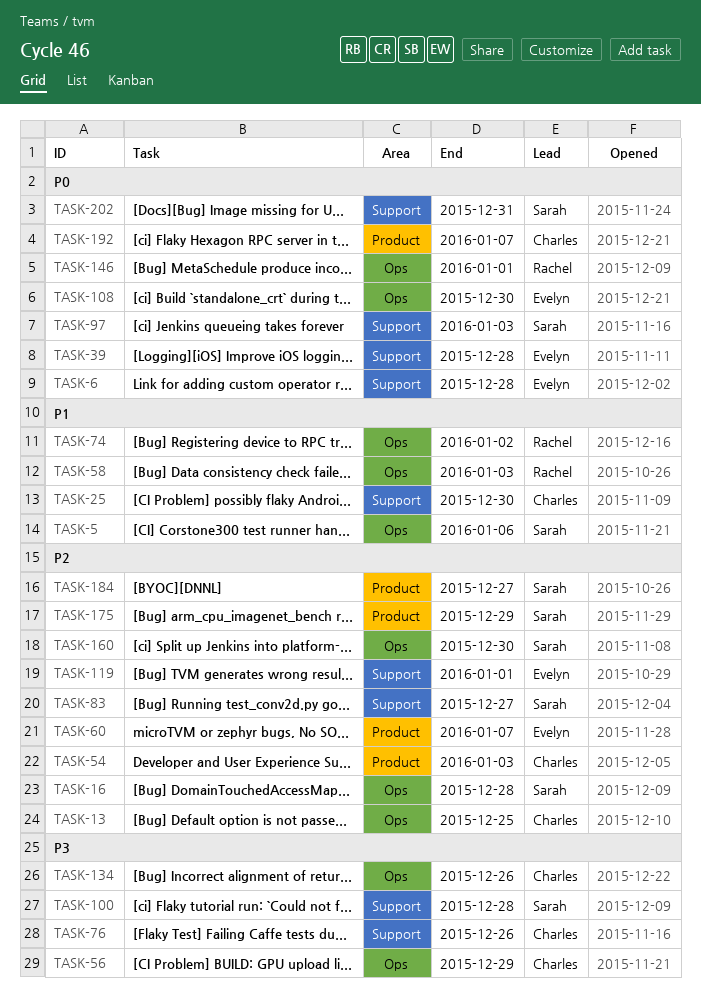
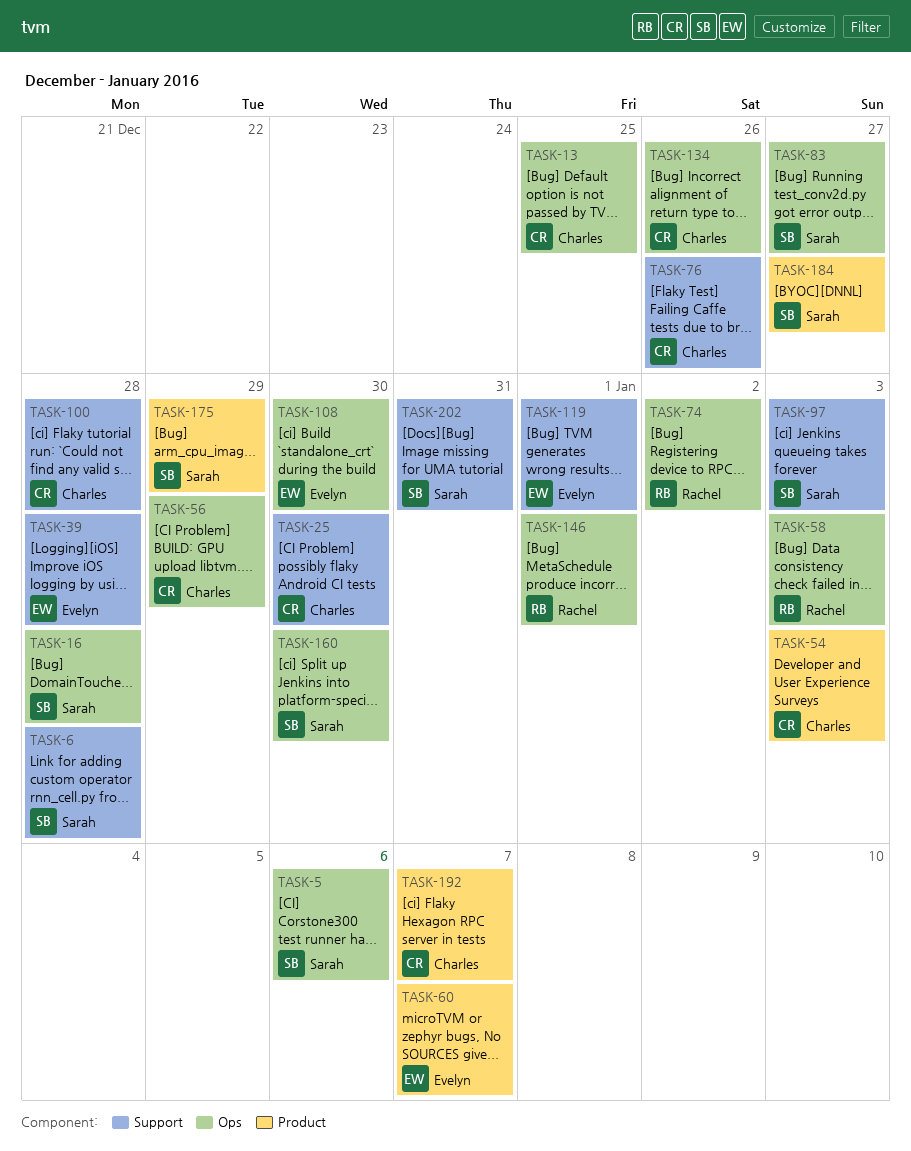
TASK-6, owner: Evelyn -> Sarah
TASK-83, label: Support -> Ops
TASK-100, owner: Sarah -> Charles

